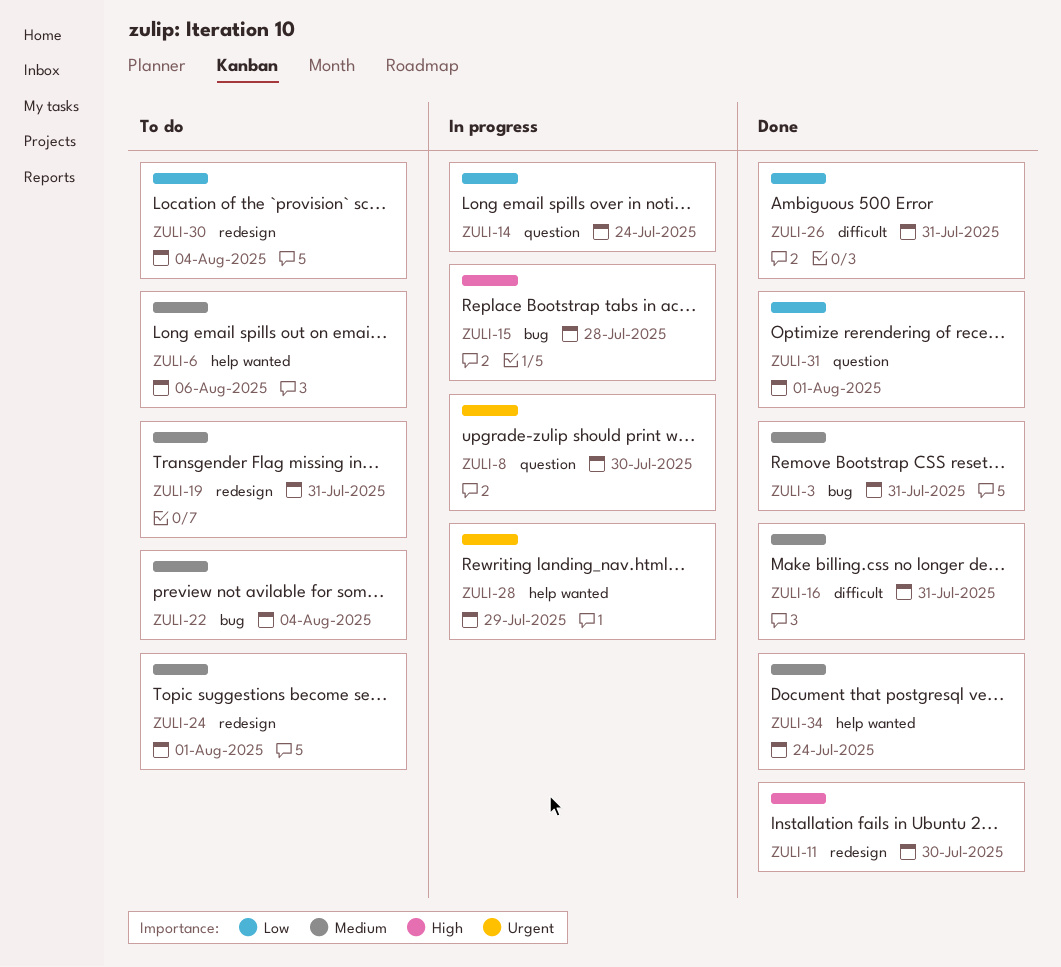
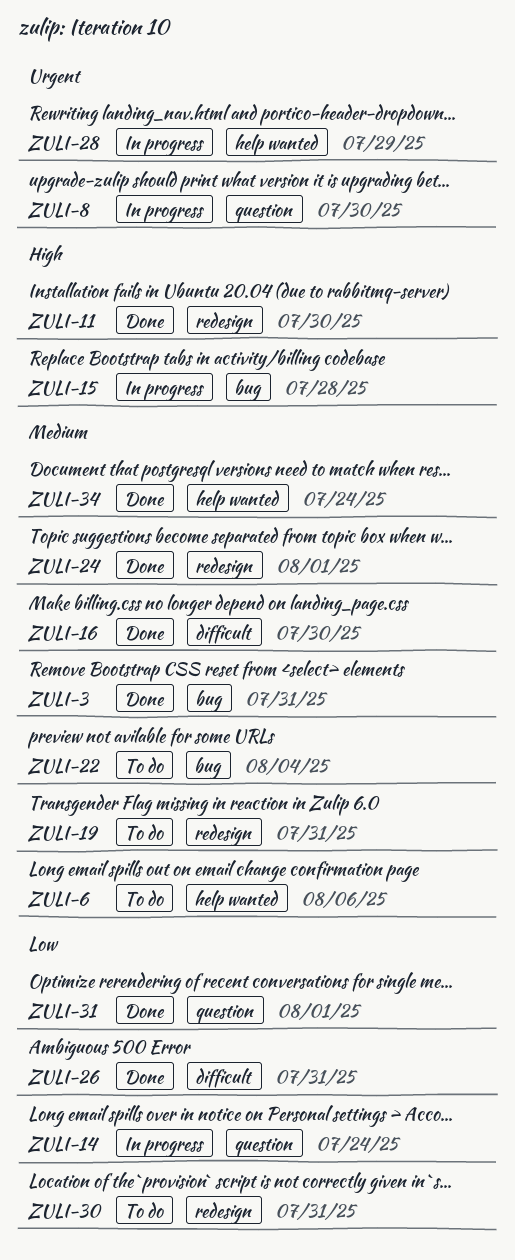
ZULI-16, due: Jul 31 -> Jul 30
ZULI-24, status: To do -> Done
ZULI-30, due: Aug 4 -> Jul 31

